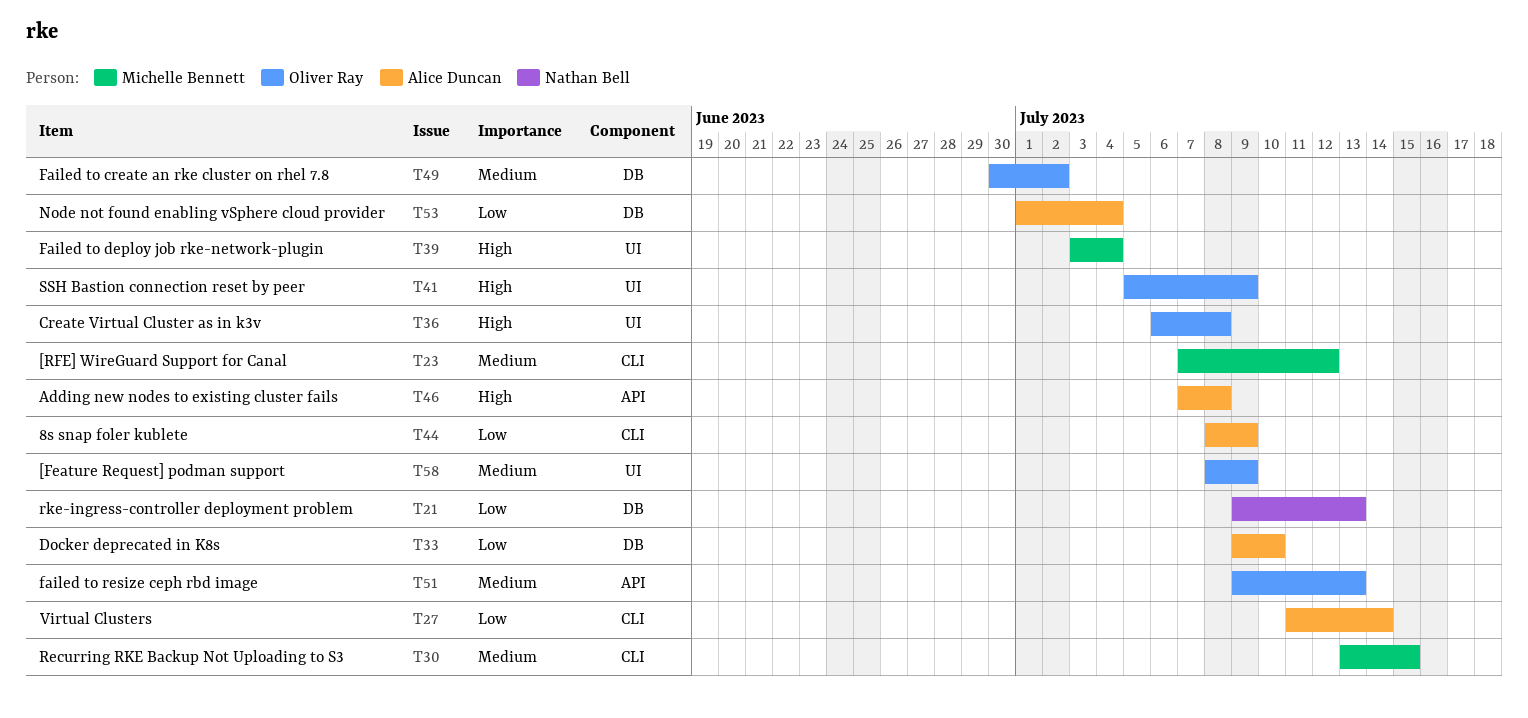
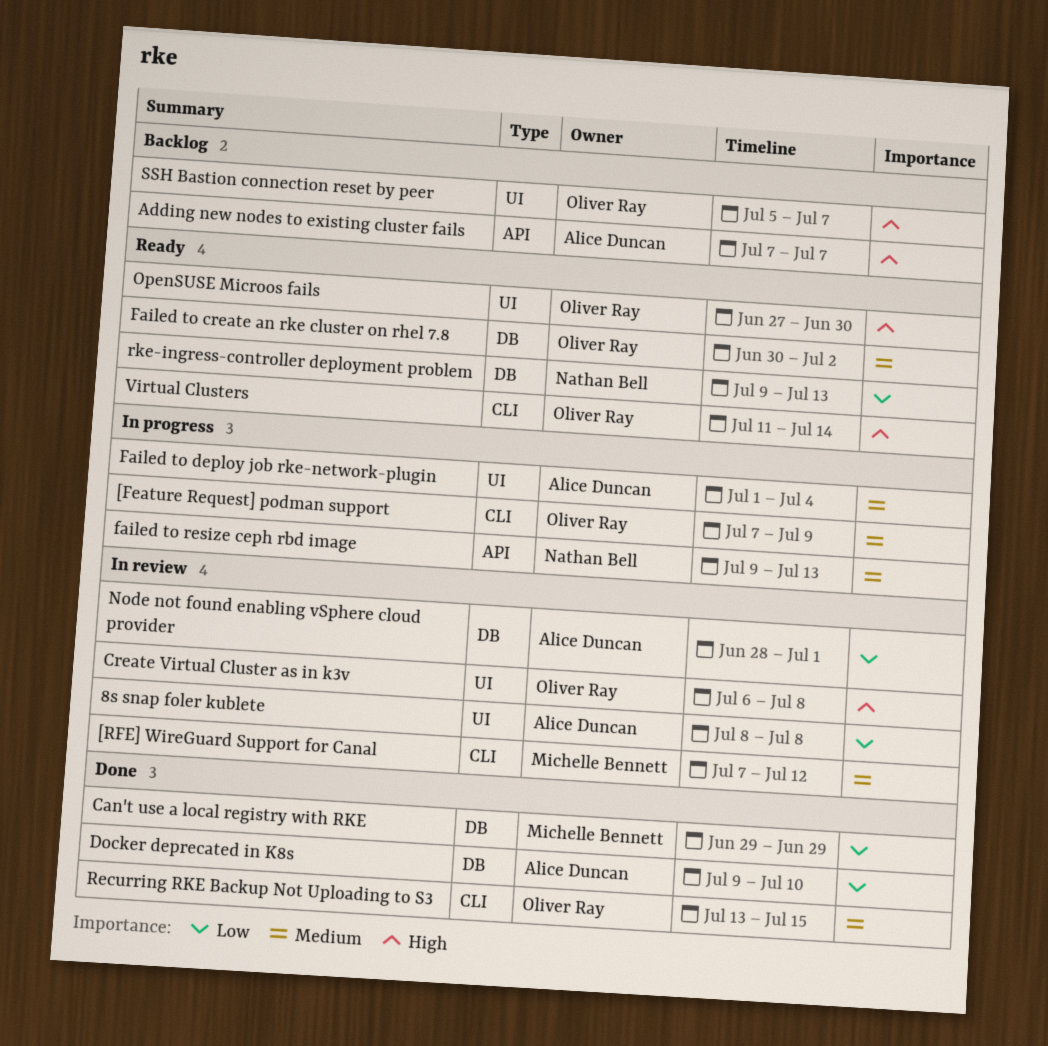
8s snap foler kublete, label: CLI -> UI
8s snap foler kublete, due: Jul 9 -> Jul 8
[Feature Request] podman support, label: UI -> CLI
[Feature Request] podman support, start: Jul 8 -> Jul 7
Adding new nodes to existing cluster fails, due: Jul 8 -> Jul 7
Can't use a local registry with RKE: none -> present
Failed to deploy job rke-network-plugin, owner: Michelle Bennett -> Alice Duncan
Failed to deploy job rke-network-plugin, priority: High -> Medium
Failed to deploy job rke-network-plugin, start: Jul 3 -> Jul 1
failed to resize ceph rbd image, owner: Oliver Ray -> Nathan Bell
Node not found enabling vSphere cloud provider, start: Jul 1 -> Jun 28
Node not found enabling vSphere cloud provider, due: Jul 4 -> Jul 1
OpenSUSE Microos fails: none -> present
Recurring RKE Backup Not Uploading to S3, owner: Michelle Bennett -> Oliver Ray
SSH Bastion connection reset by peer, due: Jul 9 -> Jul 7
Virtual Clusters, owner: Alice Duncan -> Oliver Ray
Virtual Clusters, priority: Low -> High

